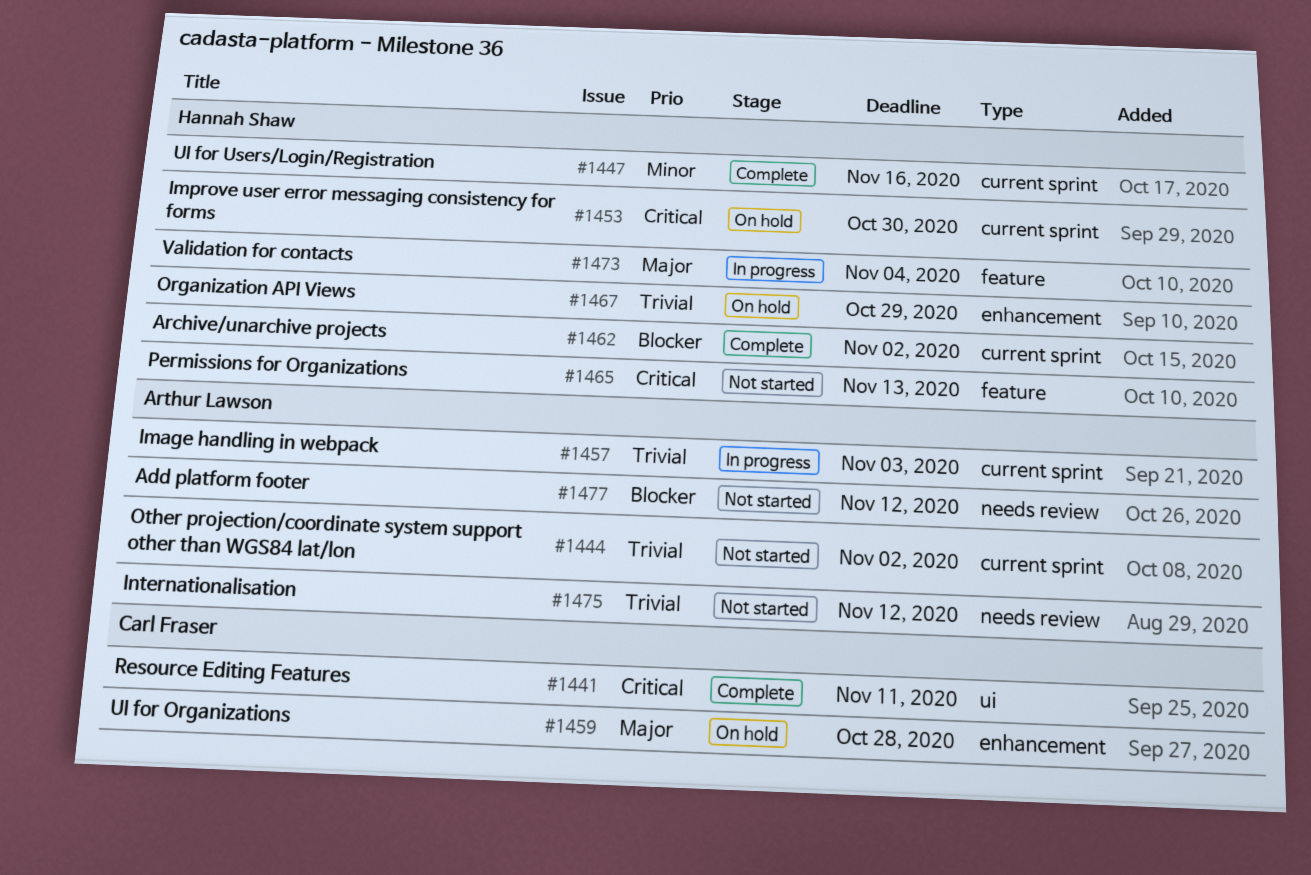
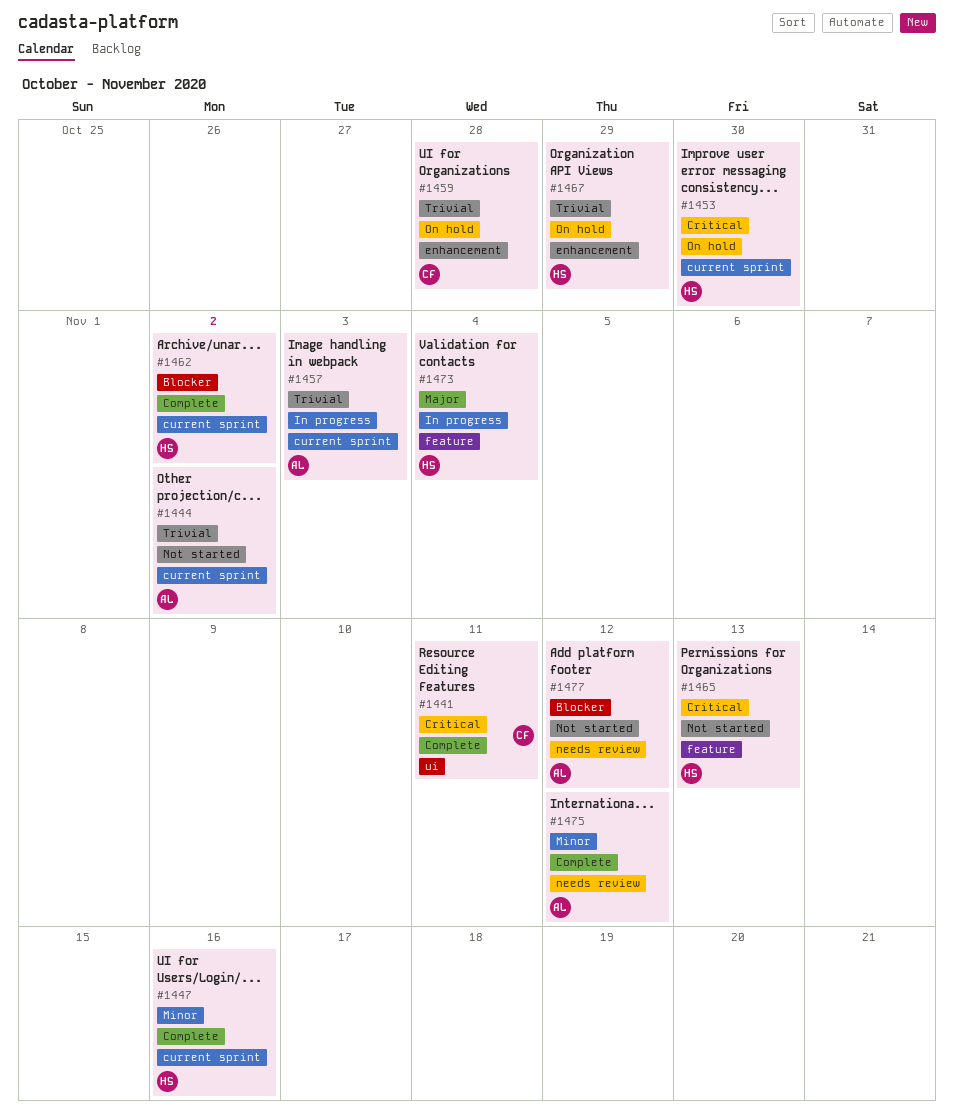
#1459, priority: Major -> Trivial
#1475, status: Not started -> Complete
#1475, priority: Trivial -> Minor

